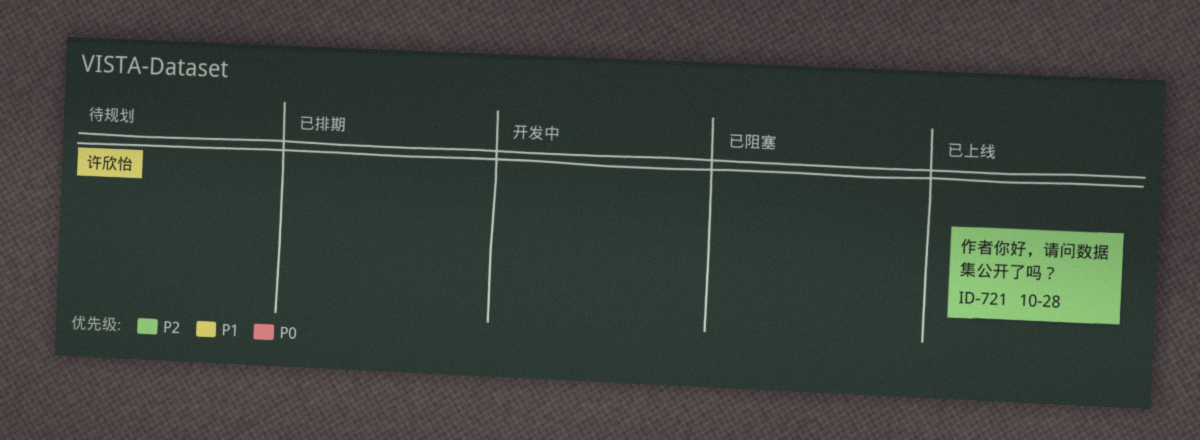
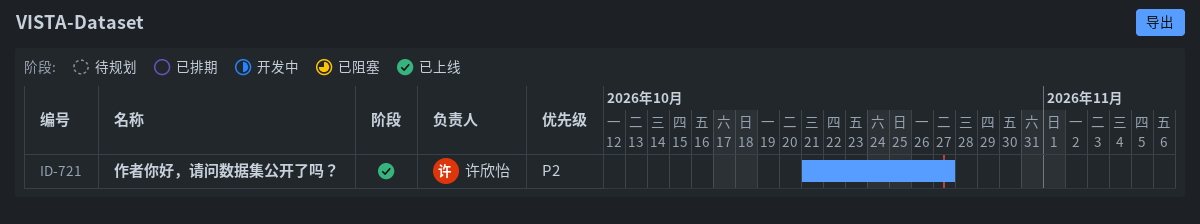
ID-721, due: Oct 28 -> Oct 27

